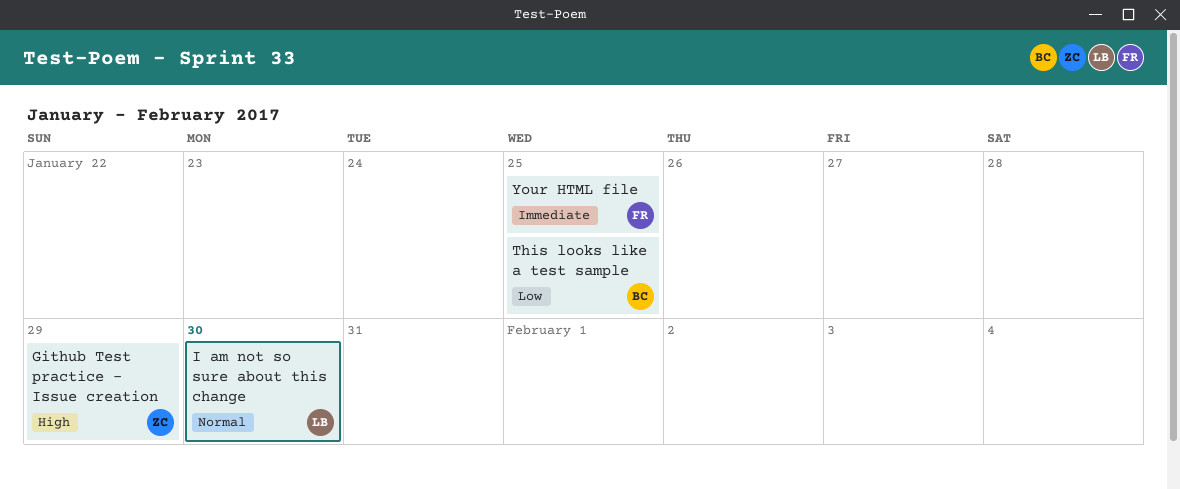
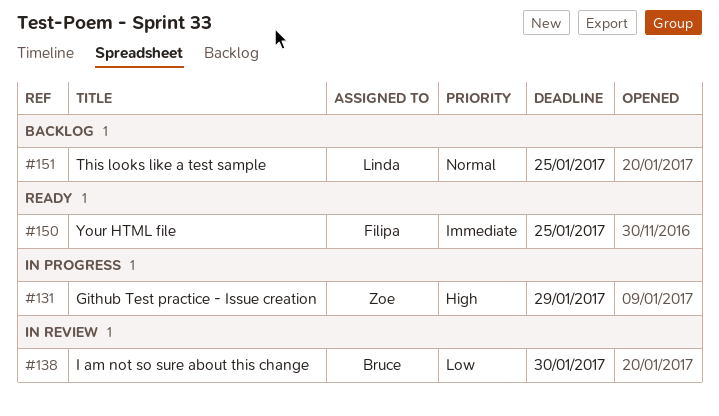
I am not so sure about this change, owner: Linda -> Bruce
I am not so sure about this change, priority: Normal -> Low
This looks like a test sample, owner: Bruce -> Linda
This looks like a test sample, priority: Low -> Normal

